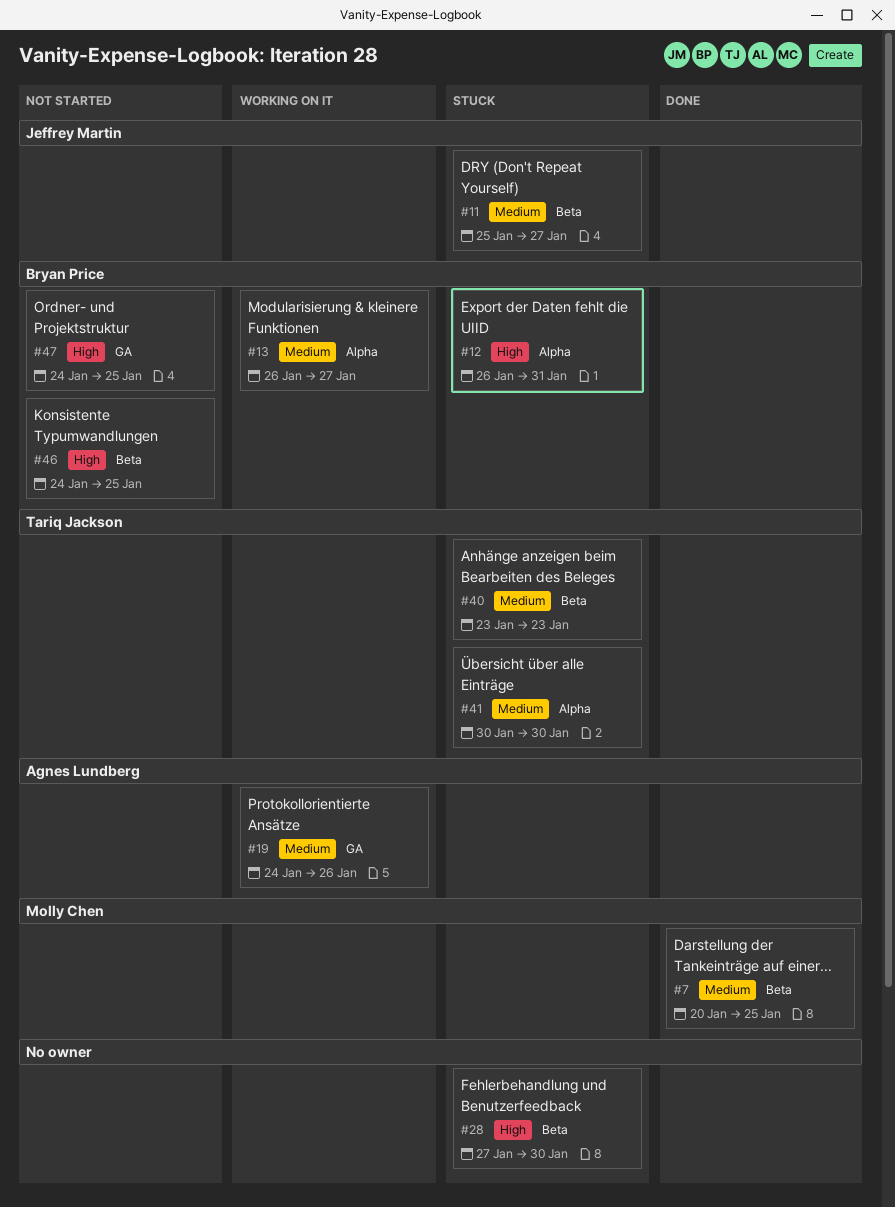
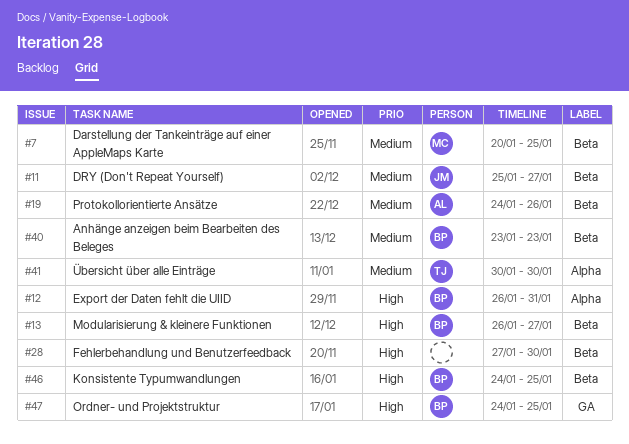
#13, priority: Medium -> High
#13, label: Alpha -> Beta
#19, label: GA -> Beta
#40, owner: Tariq Jackson -> Bryan Price

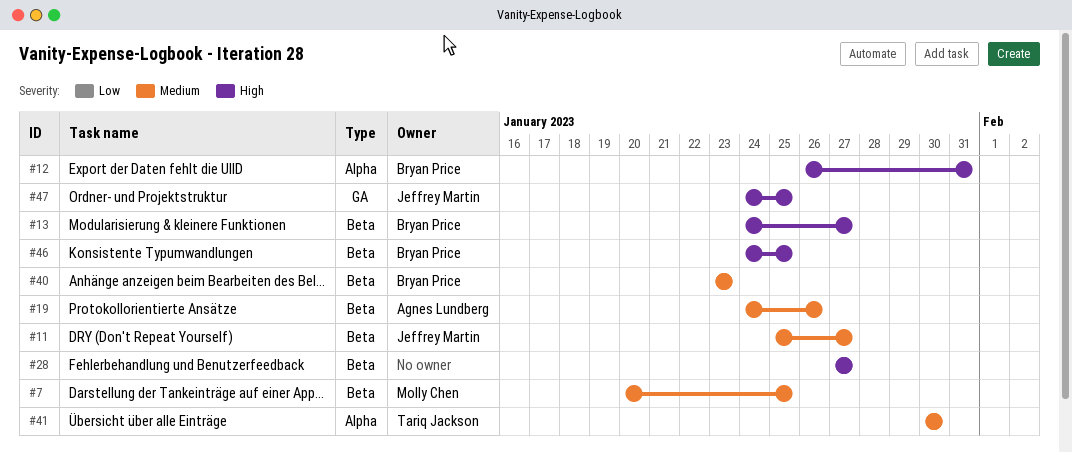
#13, start: Jan 26 -> Jan 24
#28, due: Jan 30 -> Jan 27
#47, owner: Bryan Price -> Jeffrey Martin

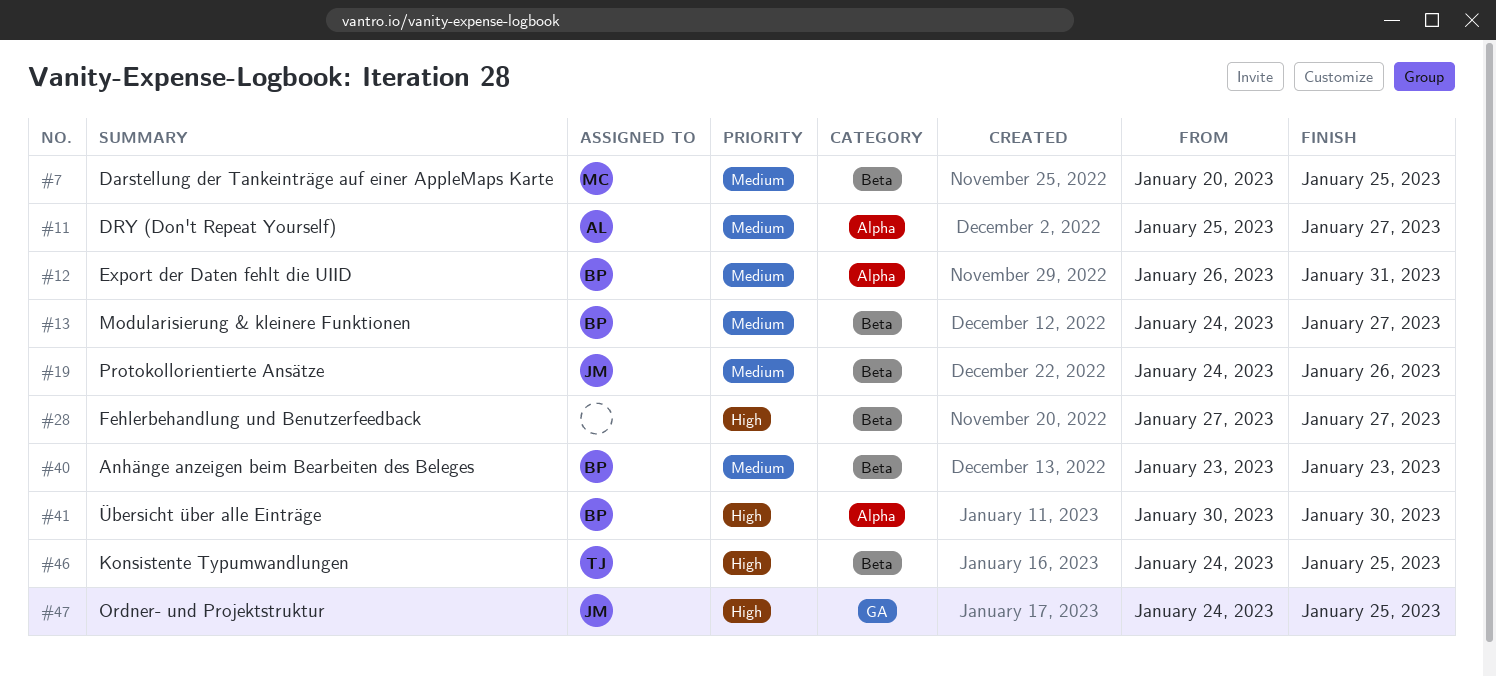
#11, owner: Jeffrey Martin -> Agnes Lundberg
#11, label: Beta -> Alpha
#12, priority: High -> Medium
#13, priority: High -> Medium
#19, owner: Agnes Lundberg -> Jeffrey Martin
#41, owner: Tariq Jackson -> Bryan Price
#41, priority: Medium -> High
#46, owner: Bryan Price -> Tariq Jackson

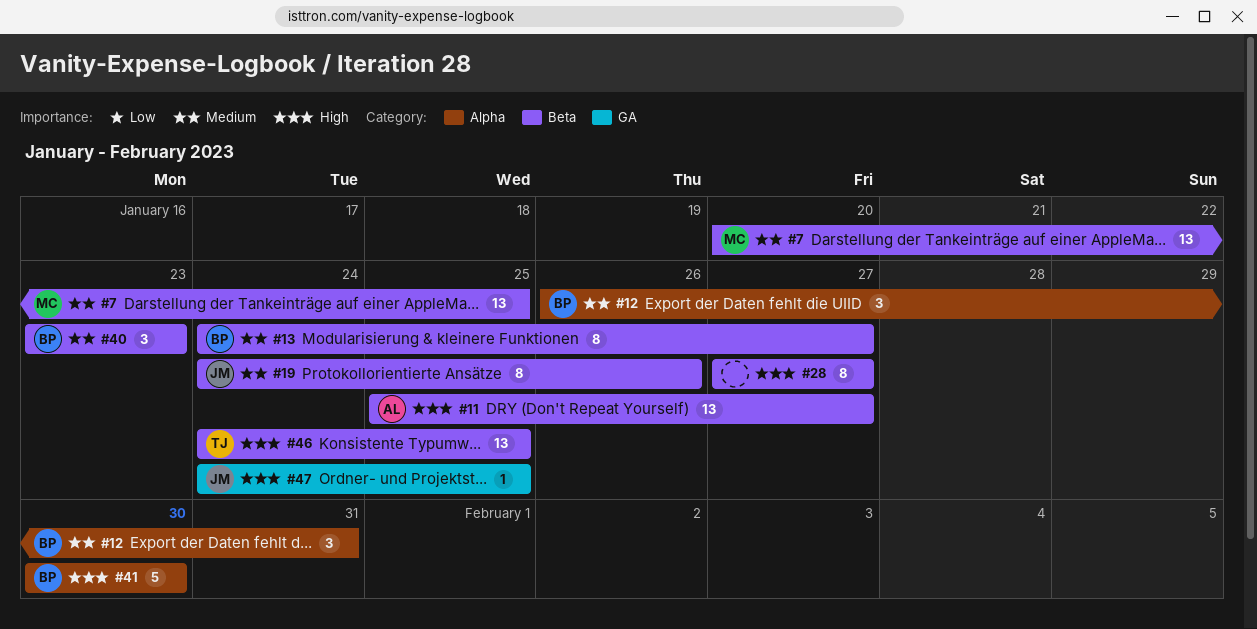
#11, priority: Medium -> High
#11, label: Alpha -> Beta

